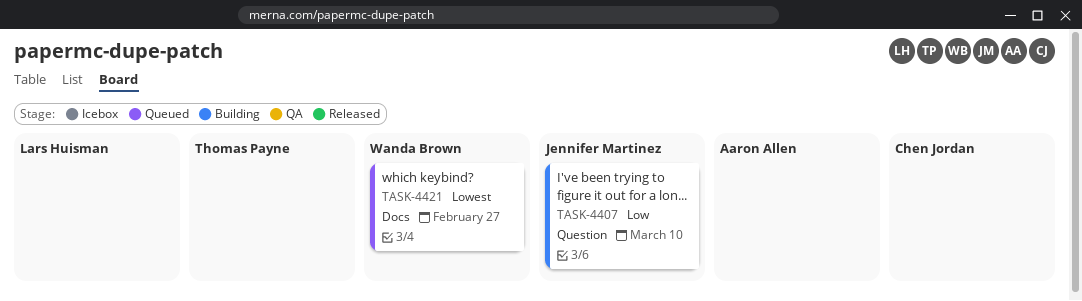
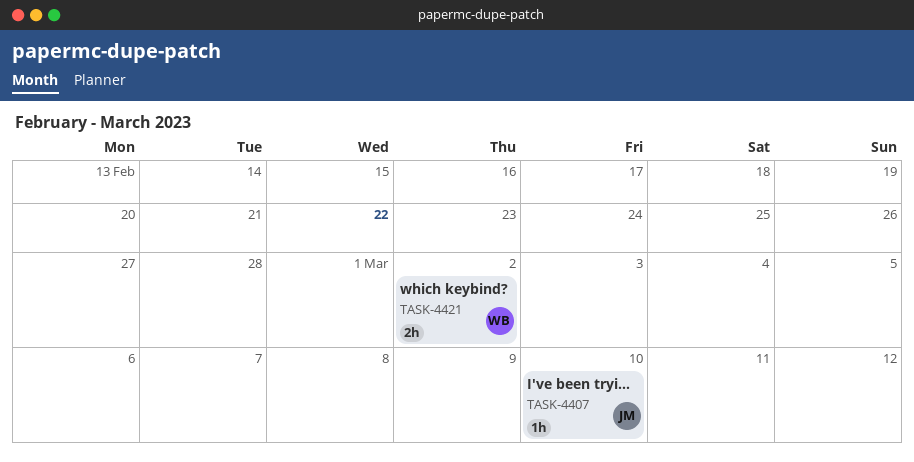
TASK-4421, due: Feb 27 -> Mar 2

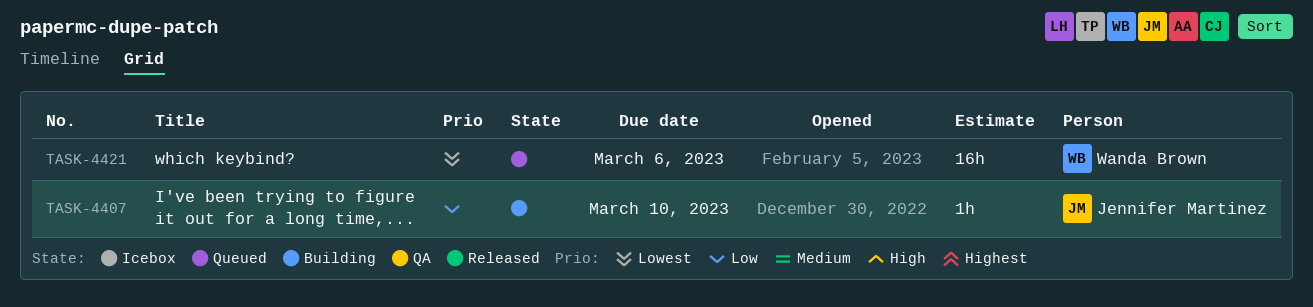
TASK-4421, estimate: 2h -> 16h
TASK-4421, due: Mar 2 -> Mar 6

